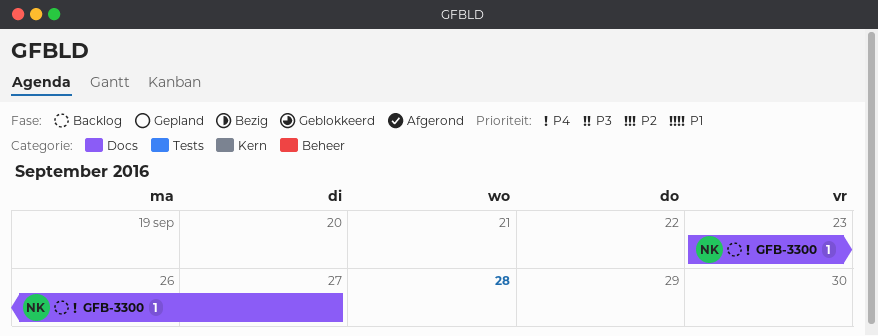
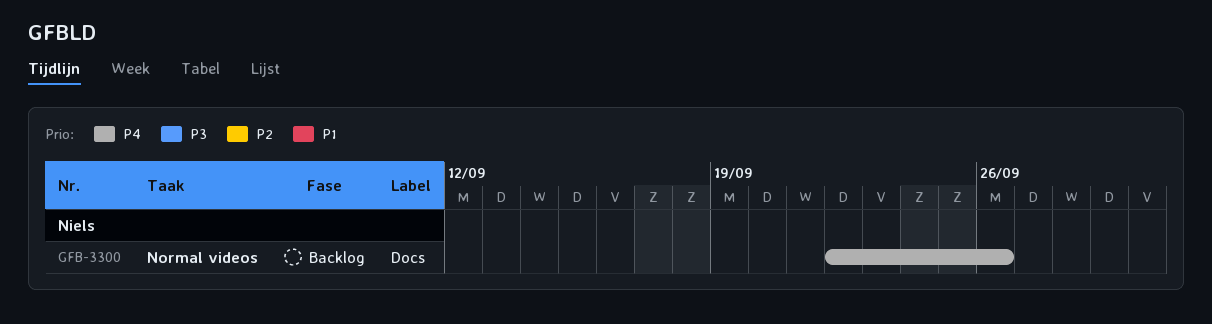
GFB-3300, start: Sep 23 -> Sep 22
GFB-3300, due: Sep 27 -> Sep 26

